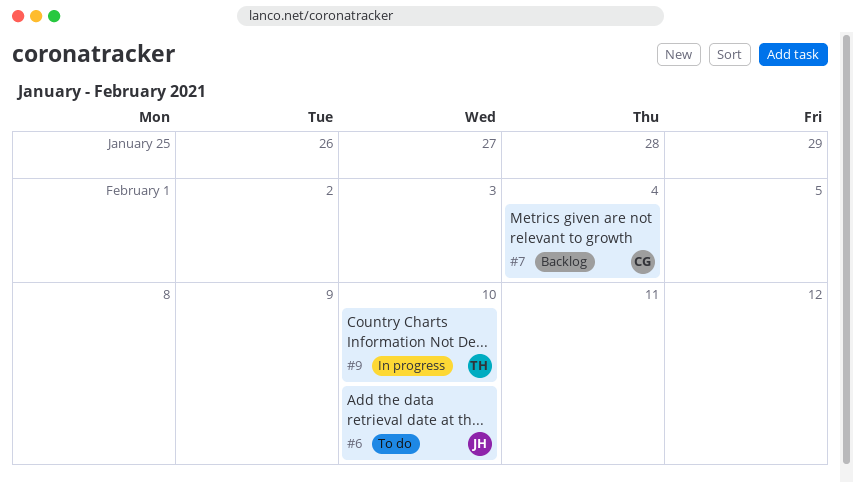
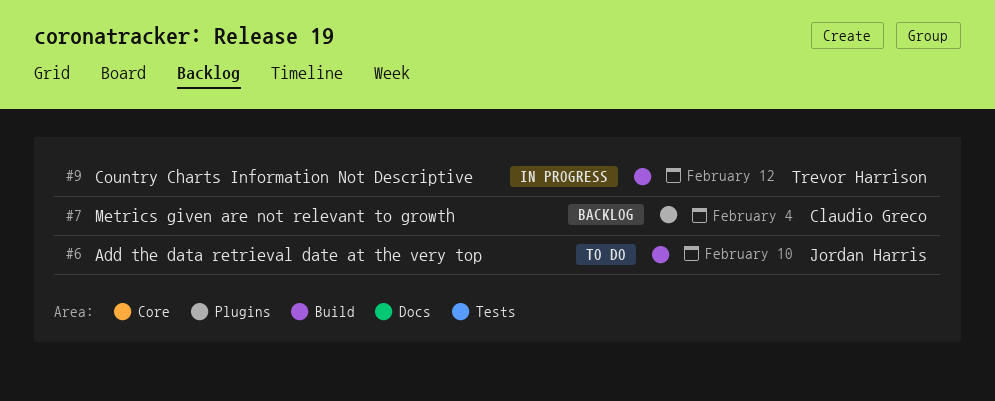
#9, due: Feb 10 -> Feb 12

